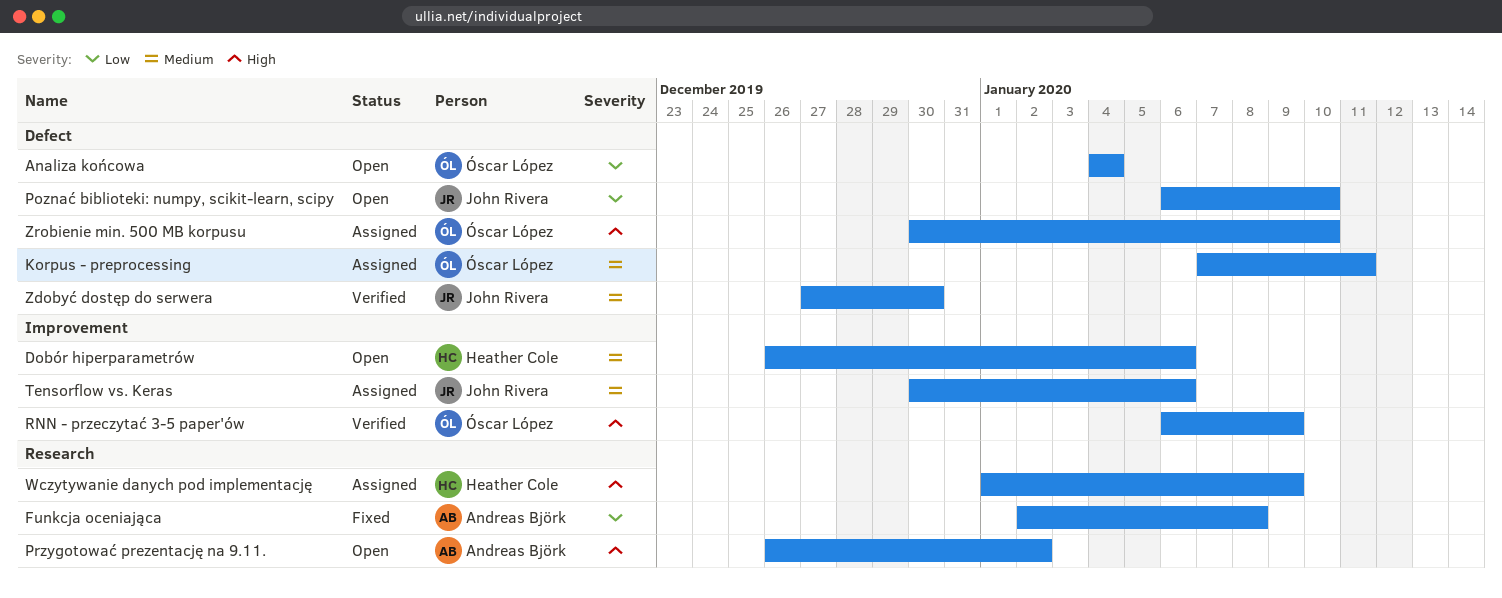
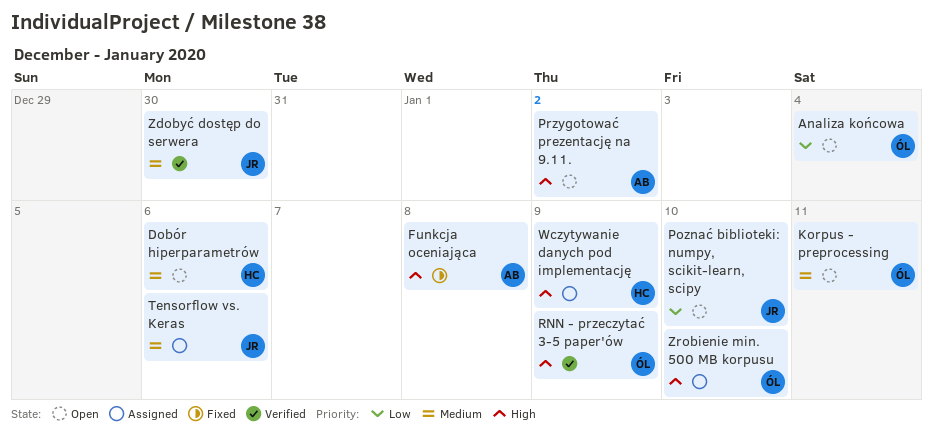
Funkcja oceniająca, priority: Low -> High
Korpus - preprocessing, status: Assigned -> Open

